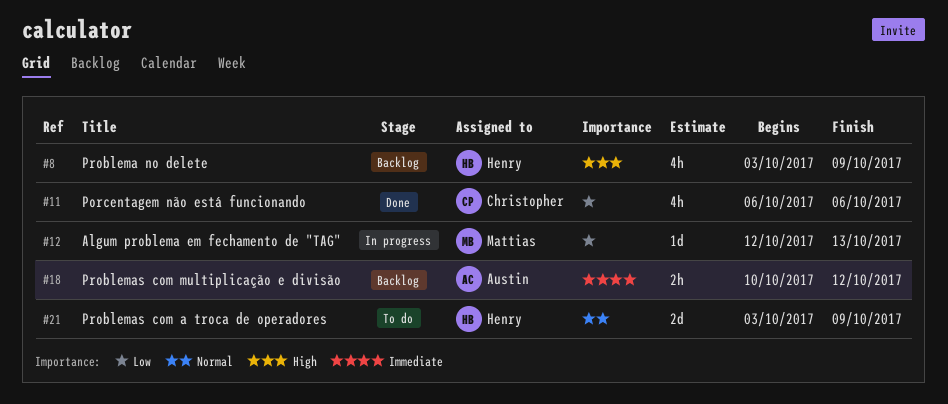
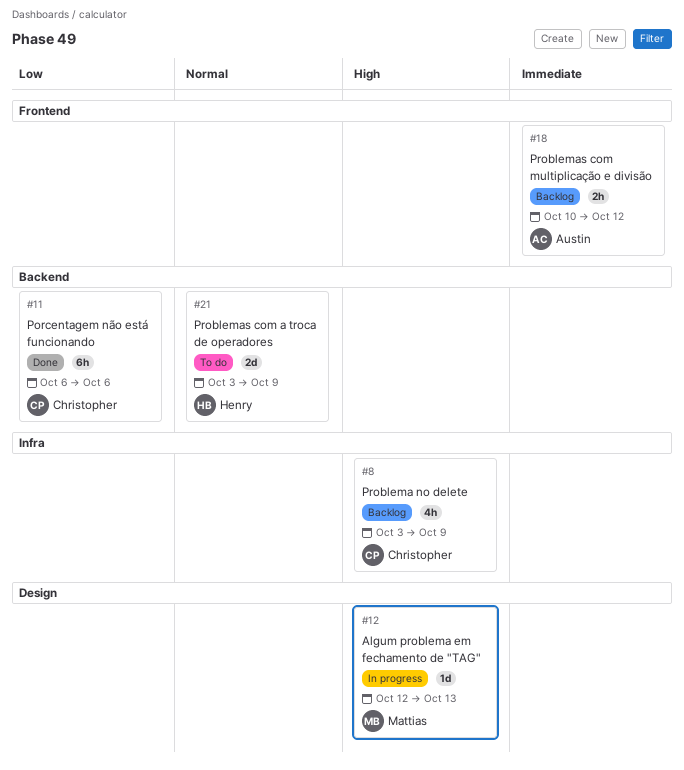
#8, owner: Henry -> Christopher
#11, estimate: 4h -> 6h
#12, priority: Low -> High

